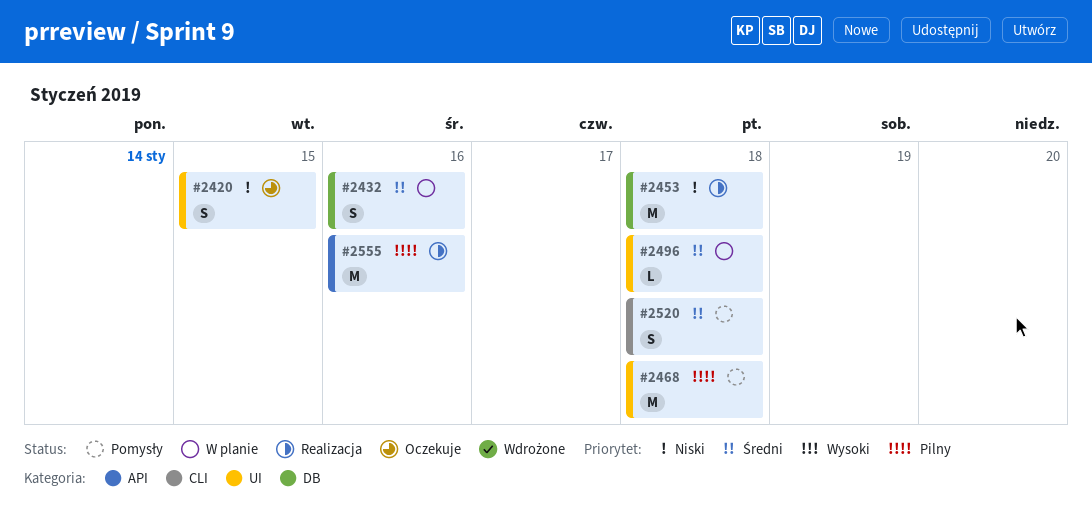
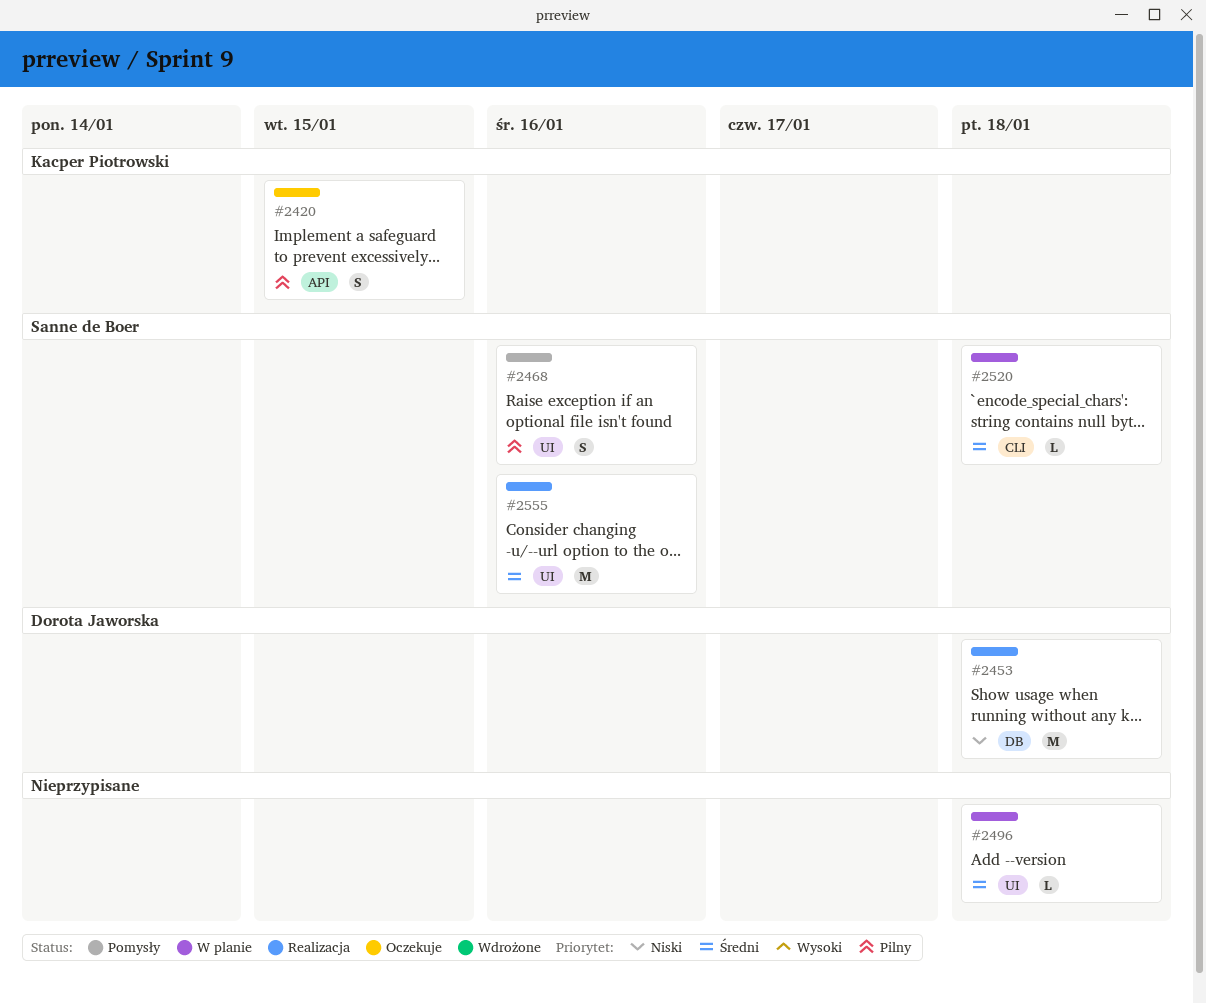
#2420, priority: Niski -> Pilny
#2420, label: UI -> API
#2432: present -> none
#2468, estimate: M -> S
#2468, due: Jan 18 -> Jan 16
#2520, status: Pomysły -> W planie
#2520, estimate: S -> L
#2555, priority: Pilny -> Średni
#2555, label: API -> UI

